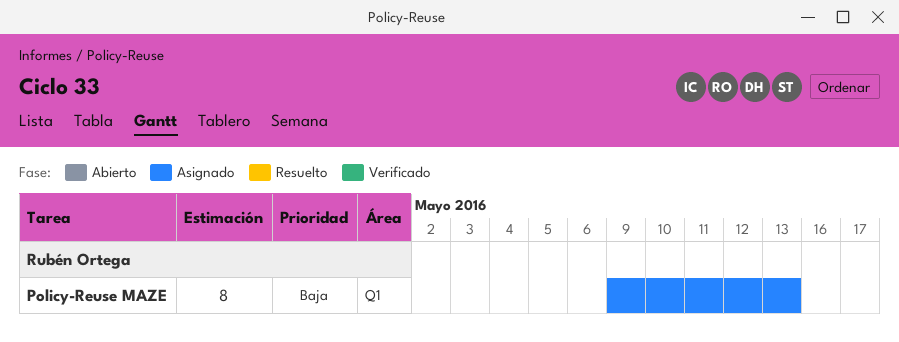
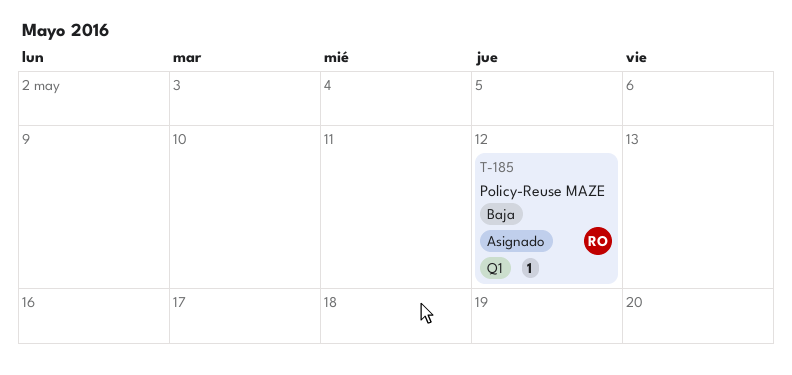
Policy-Reuse MAZE, estimate: 8 -> 1
Policy-Reuse MAZE, due: May 13 -> May 12

